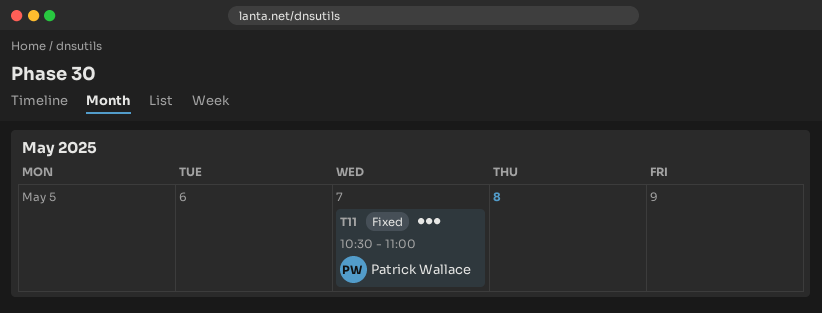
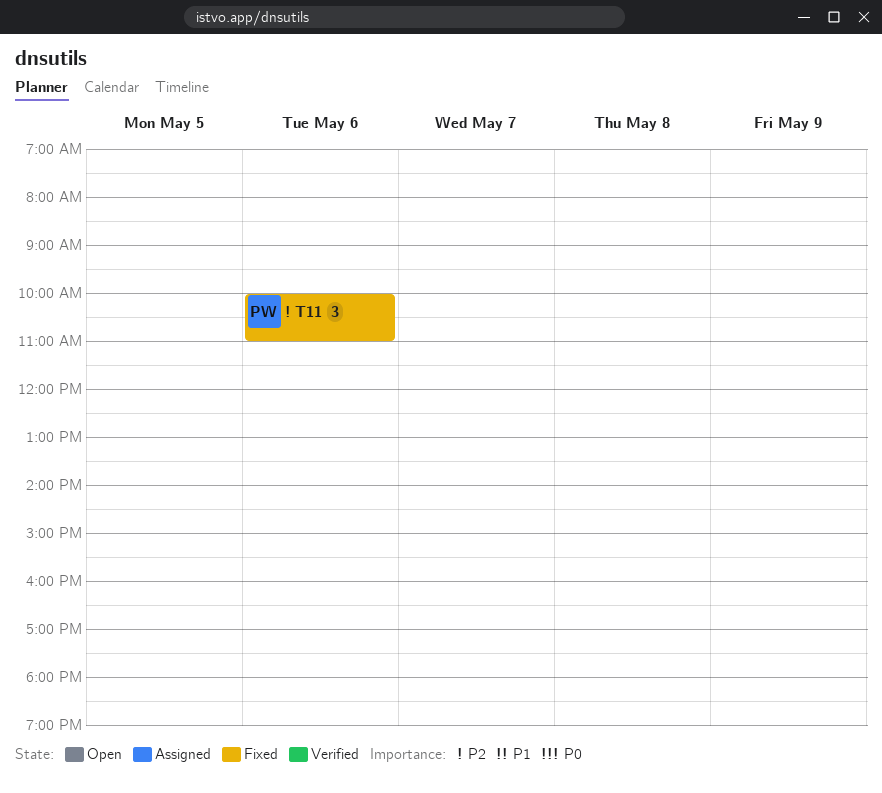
T11, day: May 7 -> May 6
T11, begins: 10:30 -> 10:00

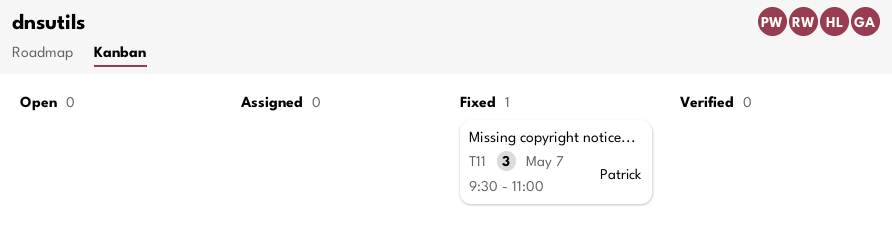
T11, day: May 6 -> May 7
T11, begins: 10:00 -> 09:30

